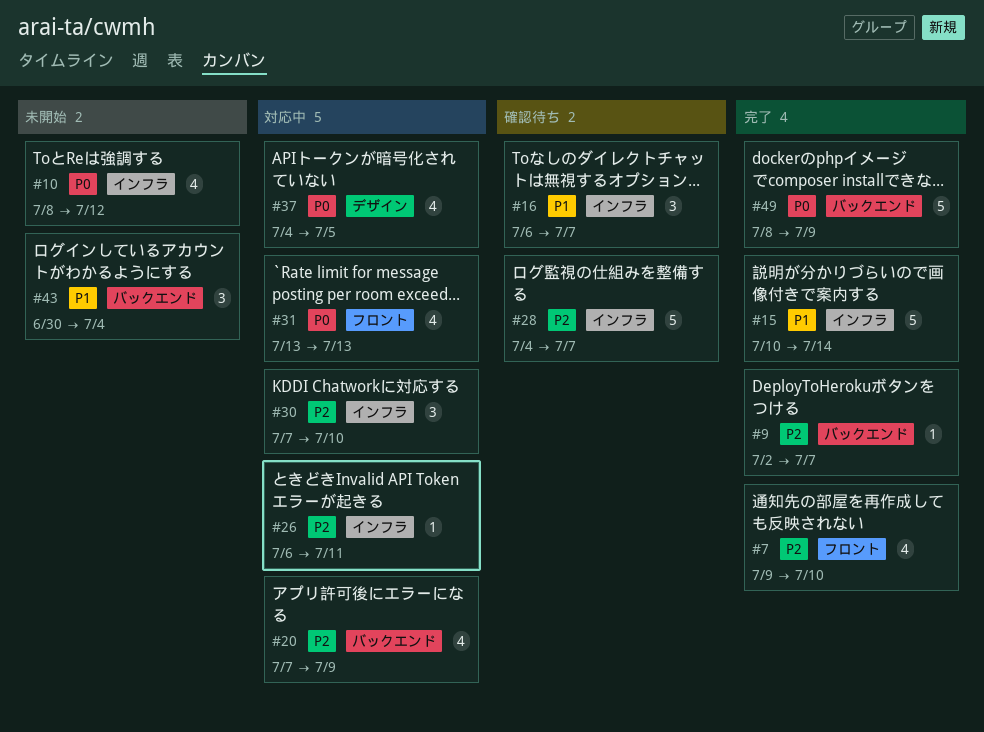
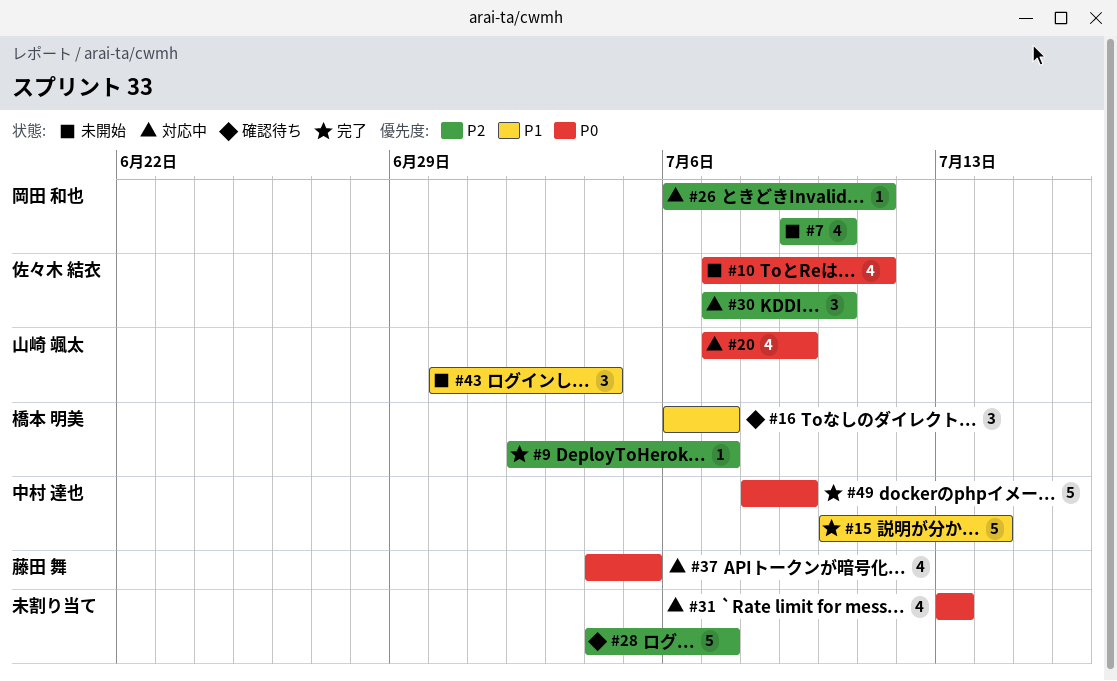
#7, status: 完了 -> 未開始
#10, start: Jul 8 -> Jul 7
#10, due: Jul 12 -> Jul 11
#20, priority: P2 -> P0

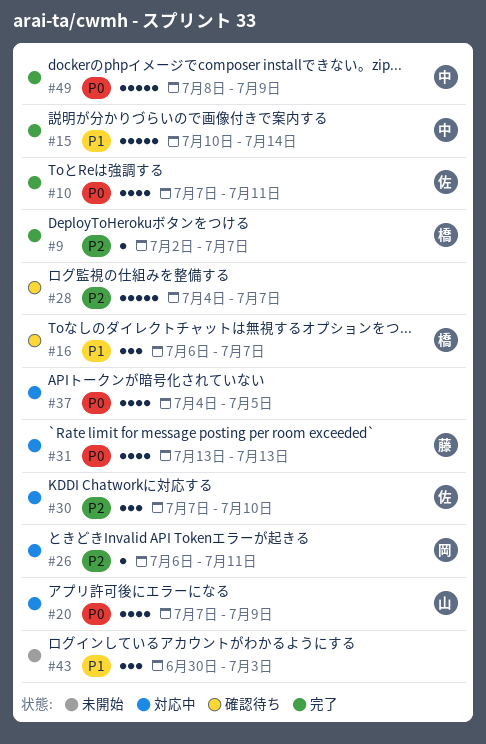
#7: present -> none
#10, status: 未開始 -> 完了
#31, owner: none -> 藤田 舞
#37, owner: 藤田 舞 -> none
#43, owner: 山崎 颯太 -> none
#43, due: Jul 4 -> Jul 3

